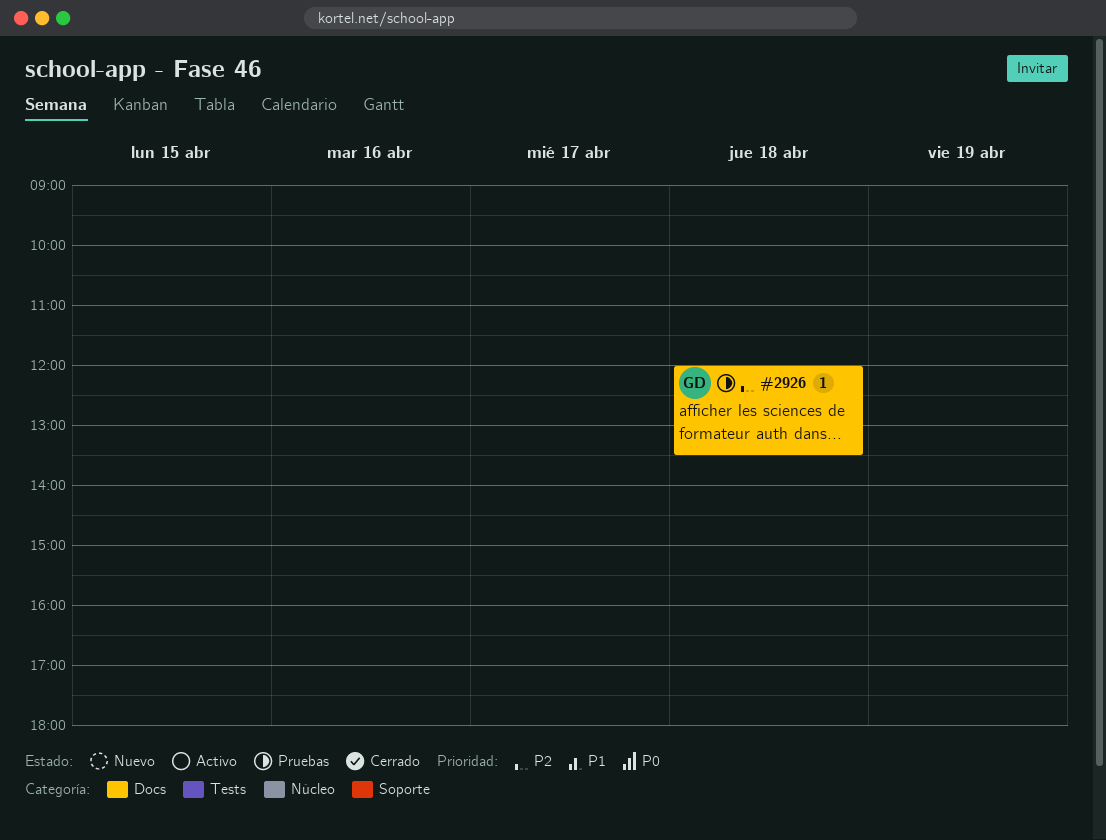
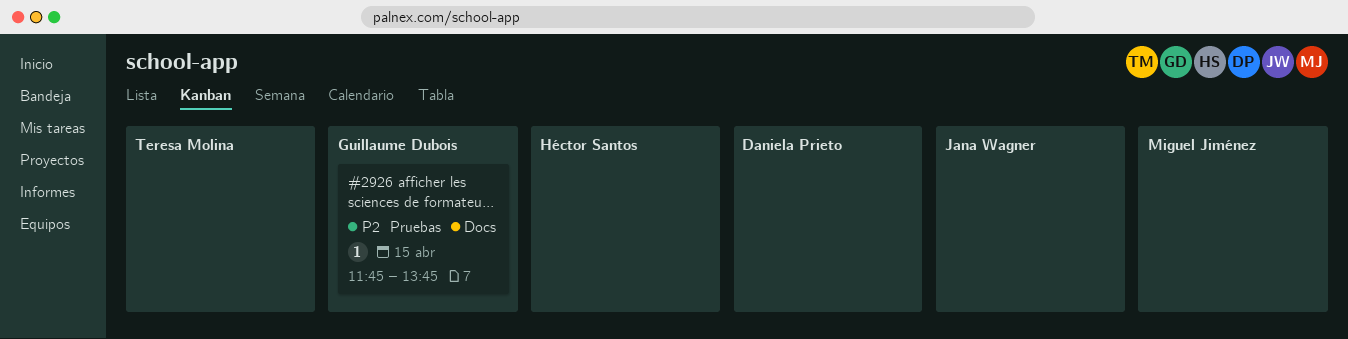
#2926, day: Apr 18 -> Apr 15
#2926, begins: 12:00 -> 11:45
#2926, ends: 13:30 -> 13:45

